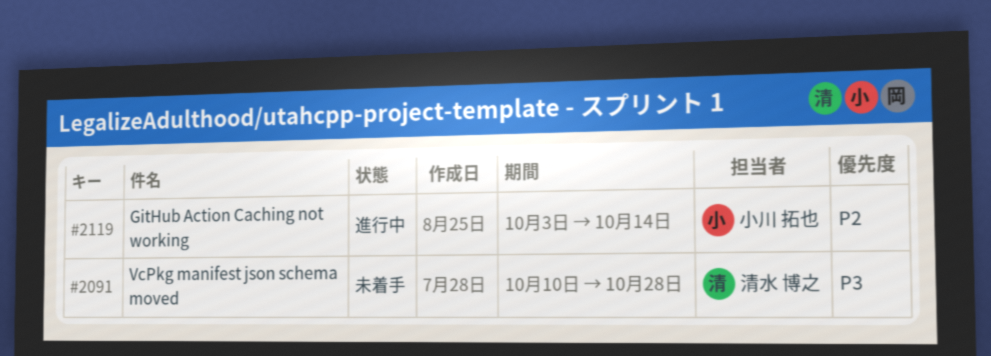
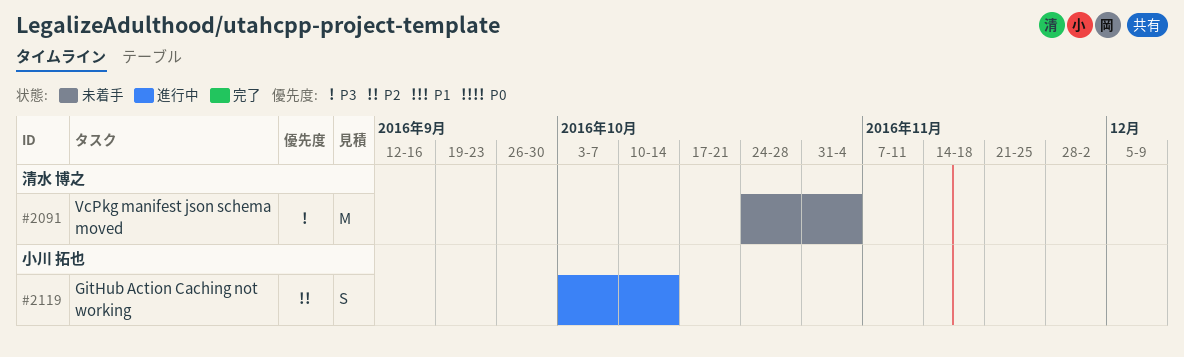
#2091, start: Oct 10 -> Oct 24
#2091, due: Oct 28 -> Nov 4

